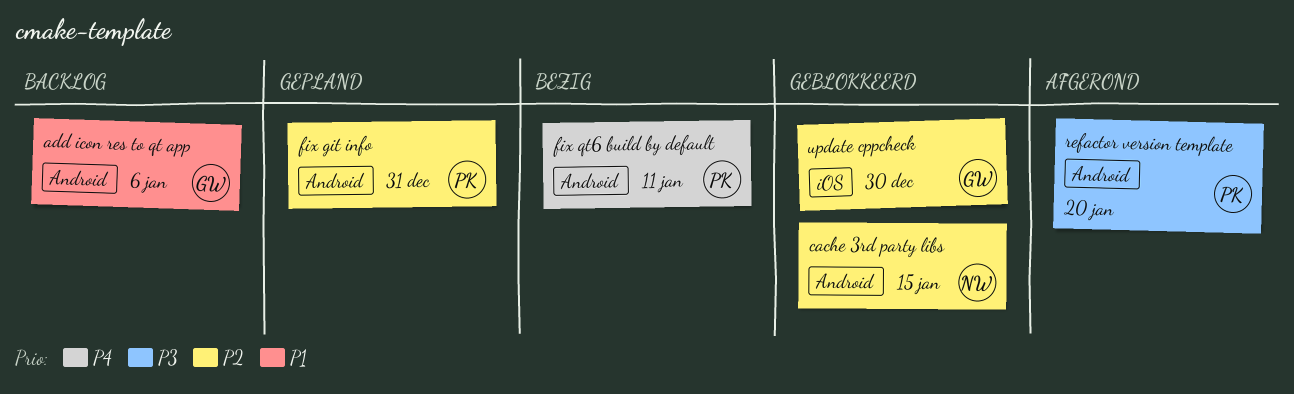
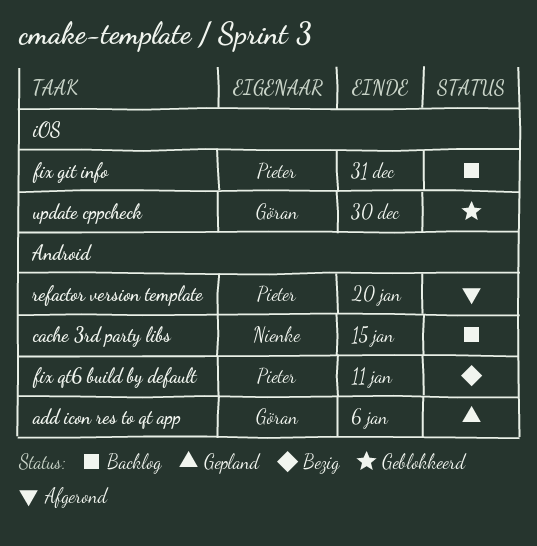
add icon res to qt app, status: Backlog -> Gepland
cache 3rd party libs, status: Geblokkeerd -> Backlog
fix git info, status: Gepland -> Backlog
fix git info, label: Android -> iOS

